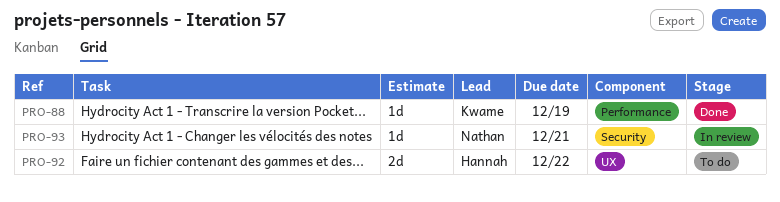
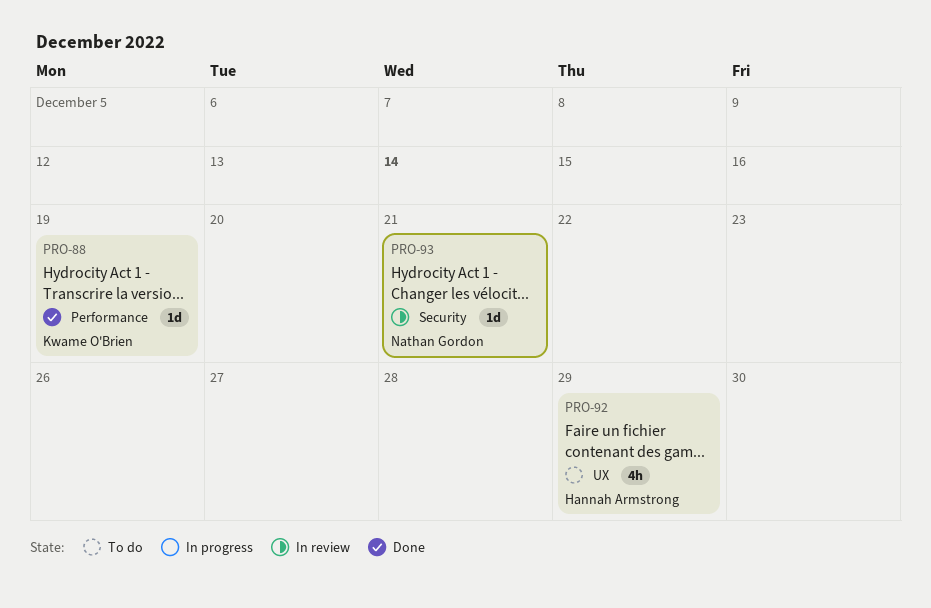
PRO-92, estimate: 2d -> 4h
PRO-92, due: Dec 22 -> Dec 29

